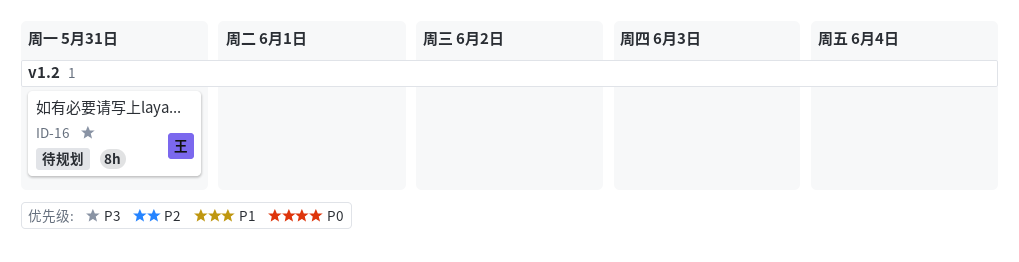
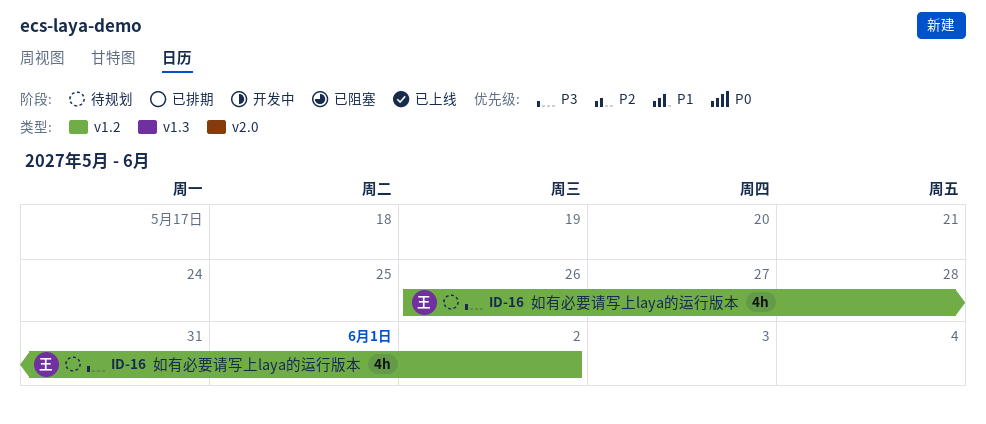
ID-16, estimate: 8h -> 4h
ID-16, due: May 31 -> Jun 2

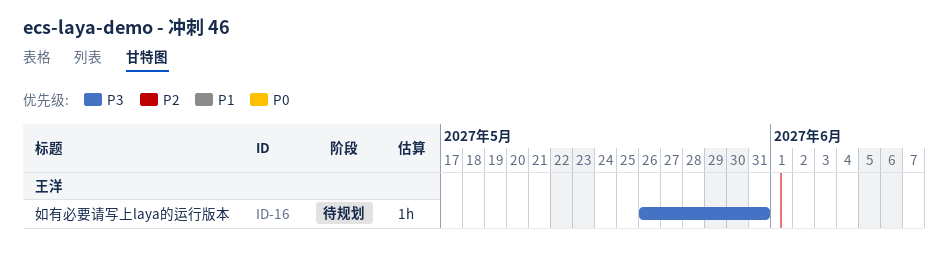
ID-16, estimate: 4h -> 1h
ID-16, due: Jun 2 -> May 31

